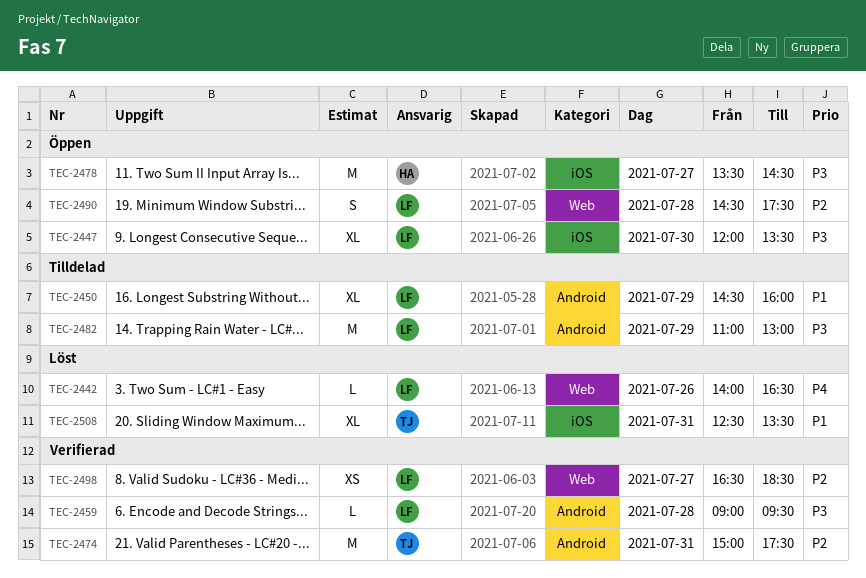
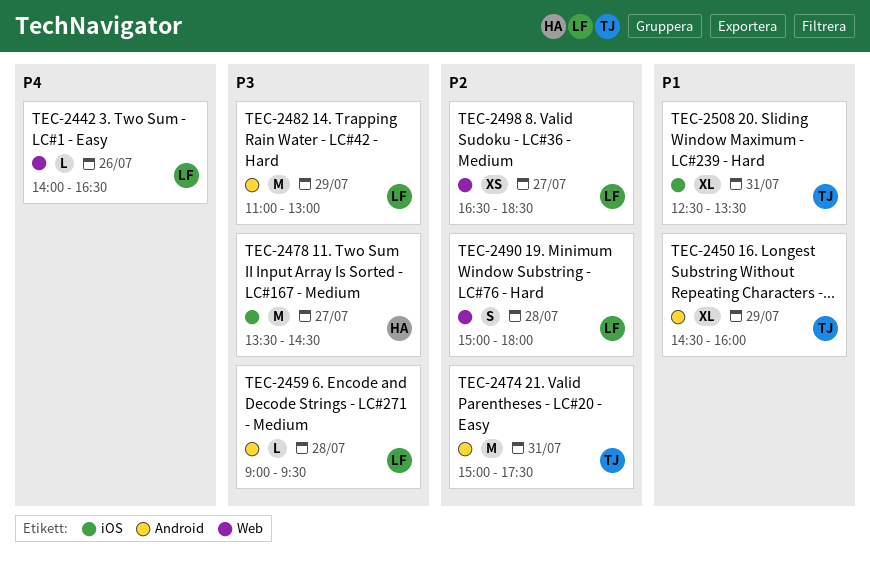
TEC-2447: present -> none
TEC-2450, owner: LF -> TJ
TEC-2490, begins: 14:30 -> 15:00
TEC-2490, ends: 17:30 -> 18:00

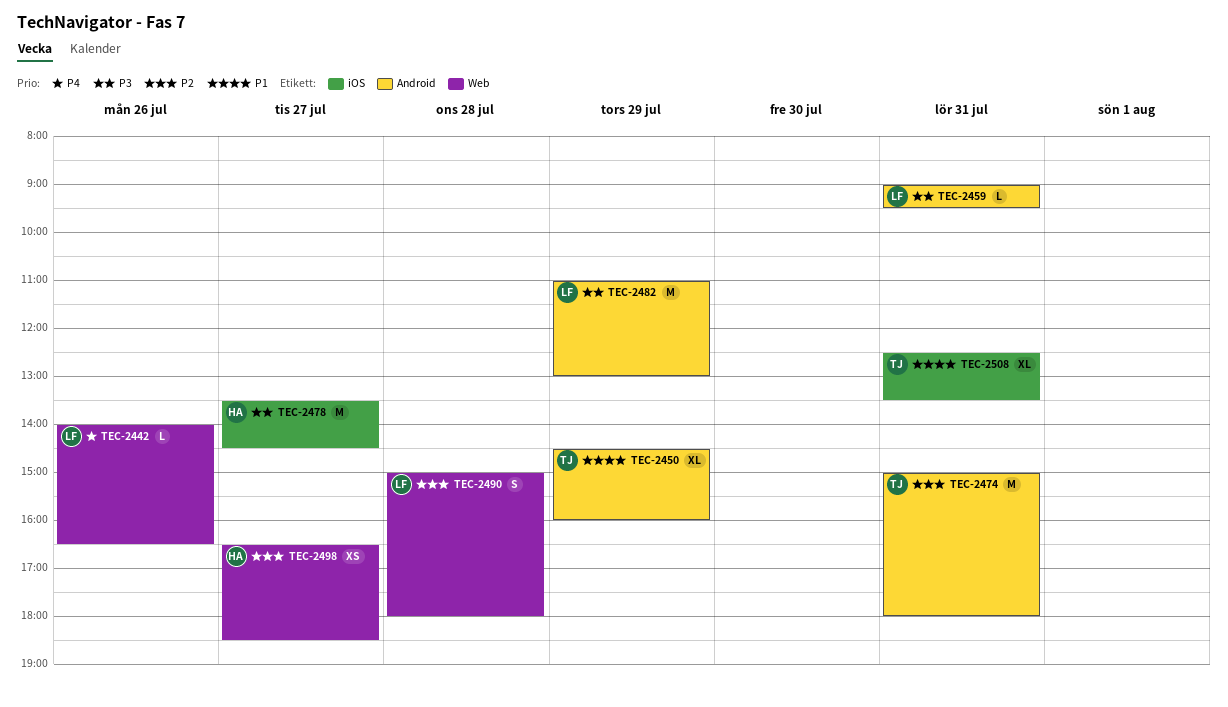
TEC-2459, day: Jul 28 -> Jul 31
TEC-2474, ends: 17:30 -> 18:00
TEC-2498, owner: LF -> HA

